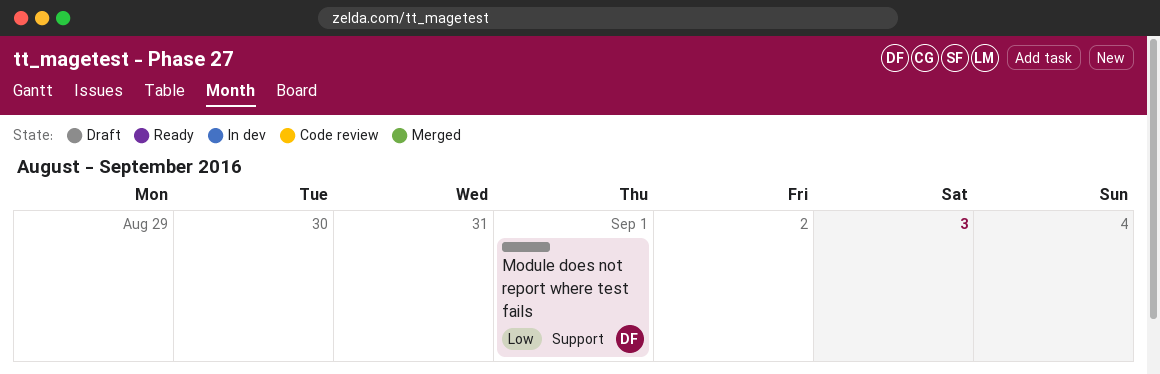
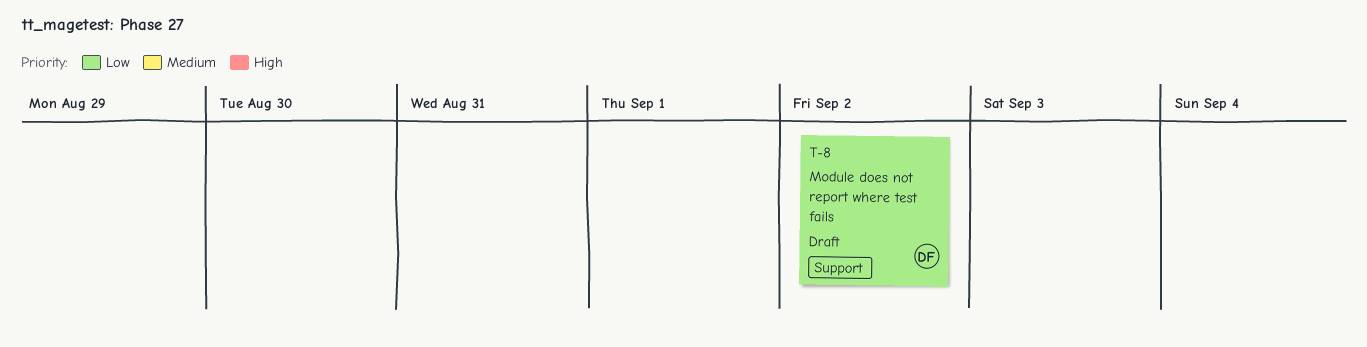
Module does not report where test fails, due: Sep 1 -> Sep 2

